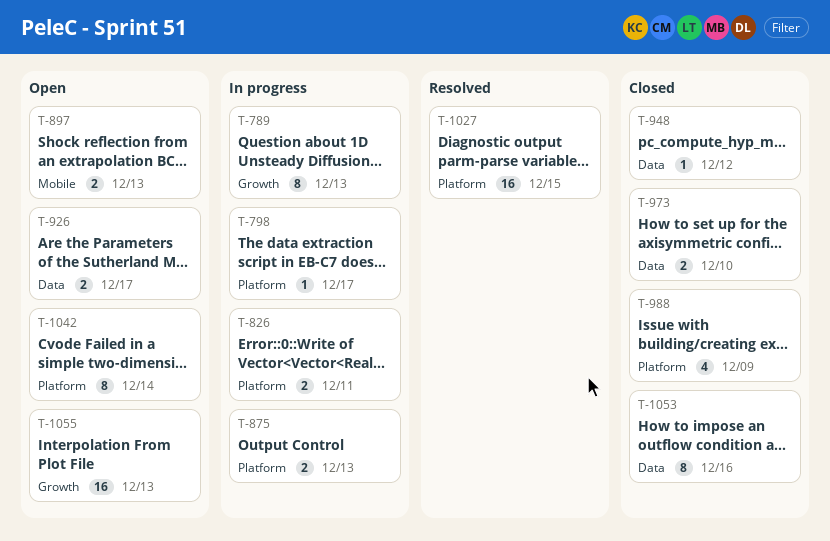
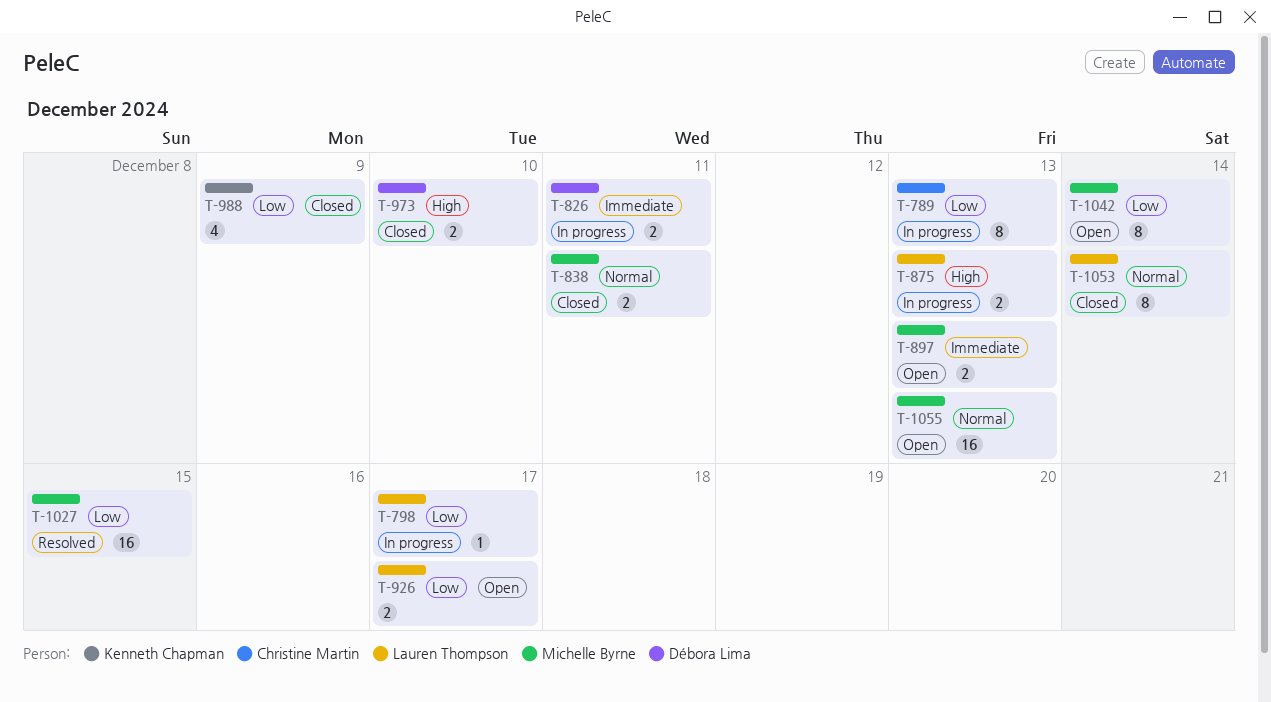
T-838: none -> present
T-948: present -> none
T-1053, due: Dec 16 -> Dec 14

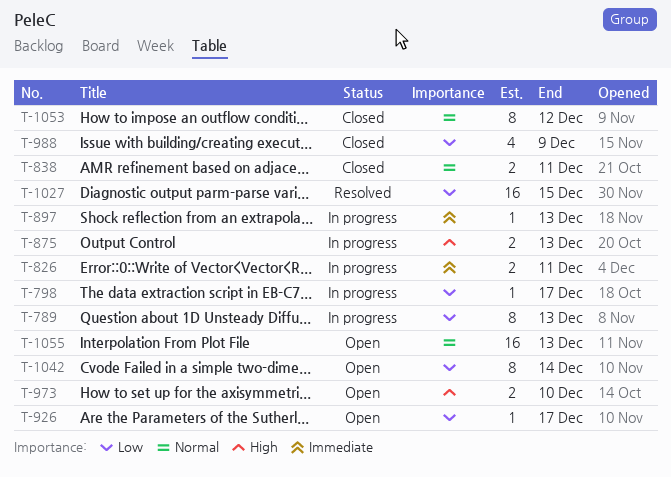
T-897, status: Open -> In progress
T-897, estimate: 2 -> 1
T-926, estimate: 2 -> 1
T-973, status: Closed -> Open
T-1053, due: Dec 14 -> Dec 12

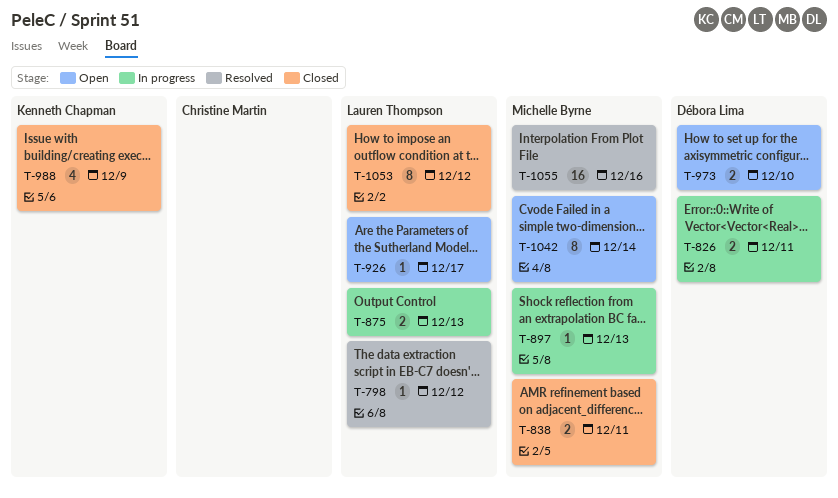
T-789: present -> none
T-798, status: In progress -> Resolved
T-798, due: Dec 17 -> Dec 12
T-1027: present -> none
T-1055, status: Open -> Resolved
T-1055, due: Dec 13 -> Dec 16

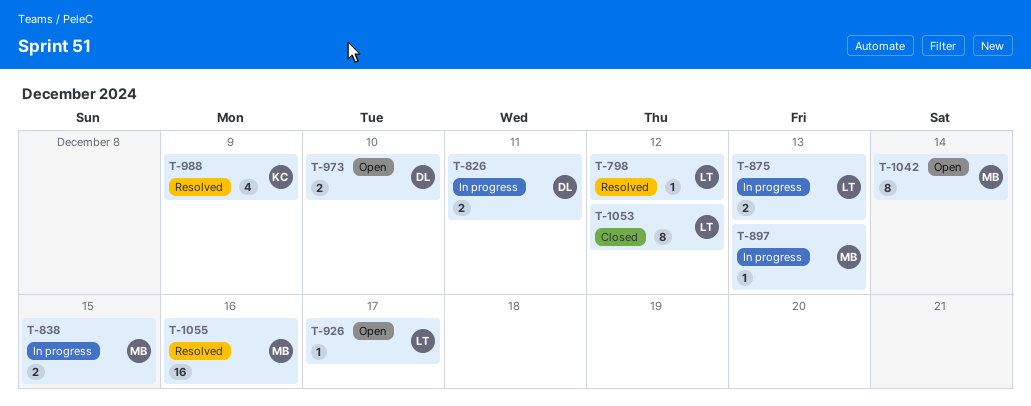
T-838, status: Closed -> In progress
T-838, due: Dec 11 -> Dec 15
T-988, status: Closed -> Resolved

